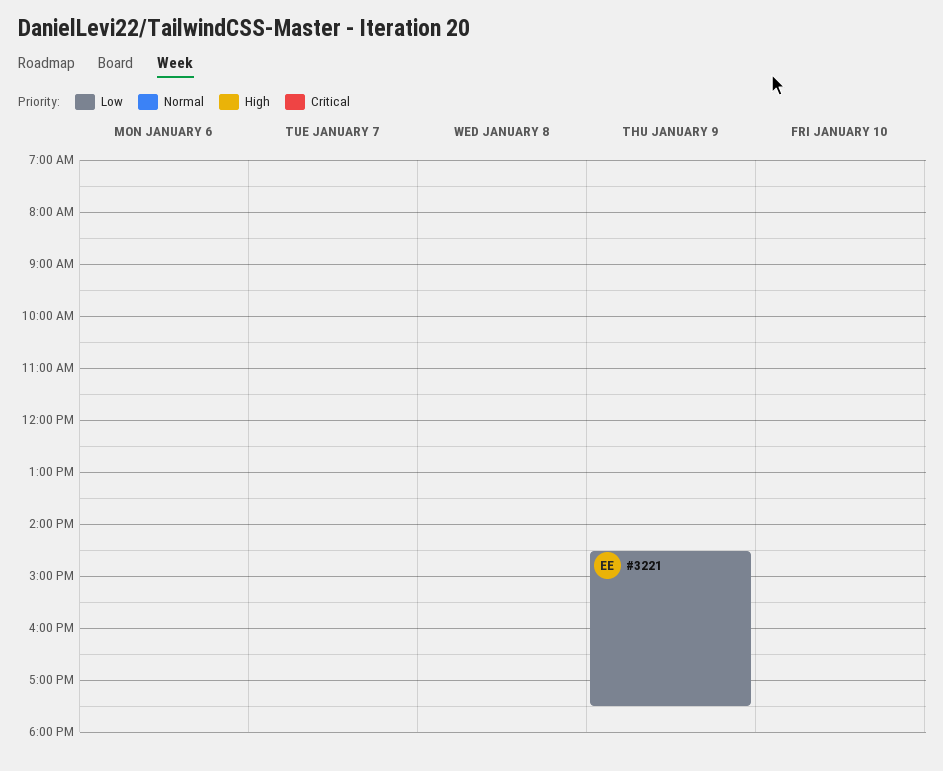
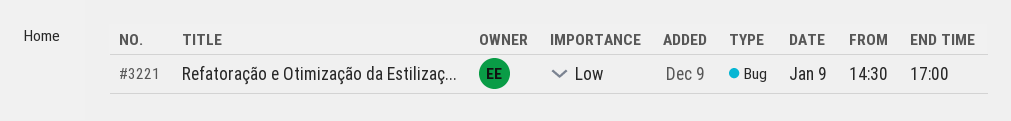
#3221, ends: 17:30 -> 17:00

